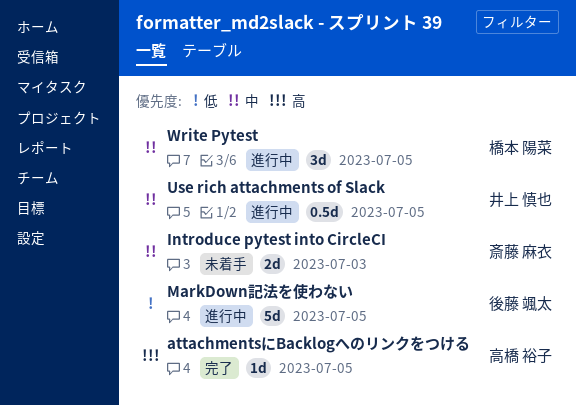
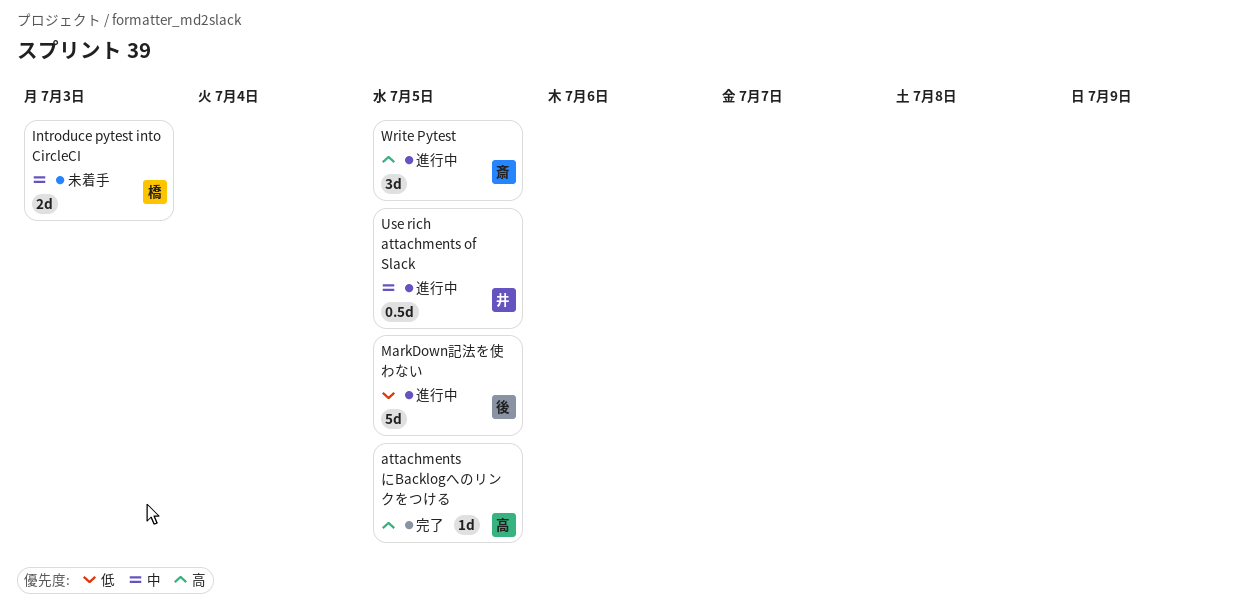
Introduce pytest into CircleCI, owner: 斎藤 麻衣 -> 橋本 陽菜
Write Pytest, owner: 橋本 陽菜 -> 斎藤 麻衣
Write Pytest, priority: 中 -> 高

